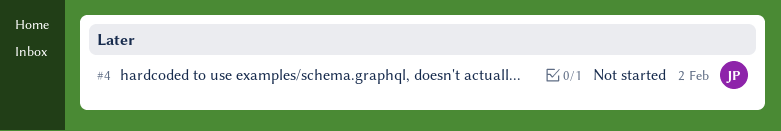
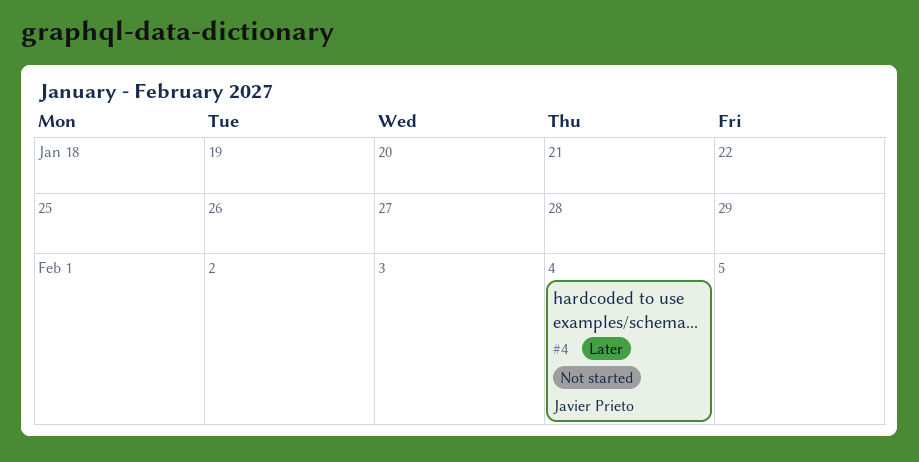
#4, due: Feb 2 -> Feb 4

